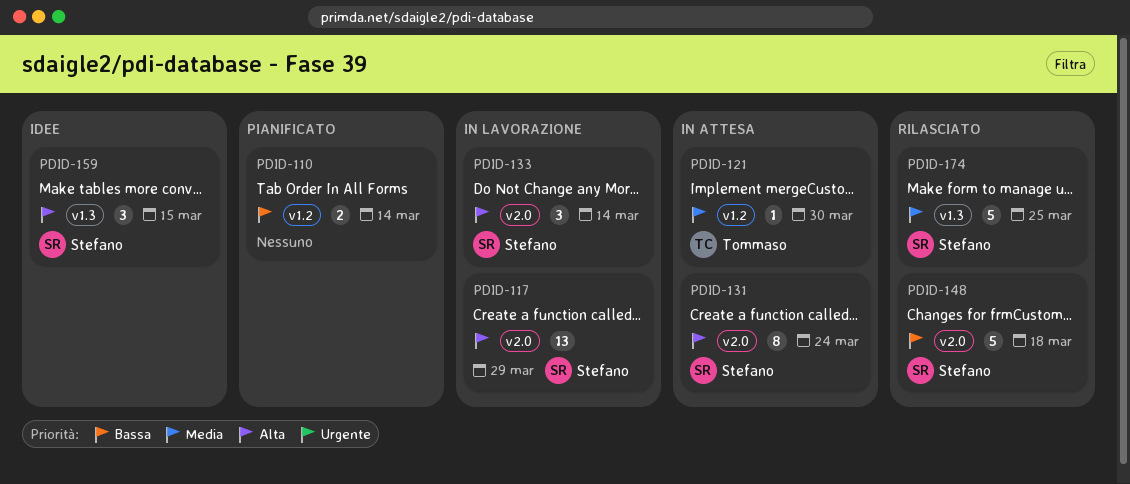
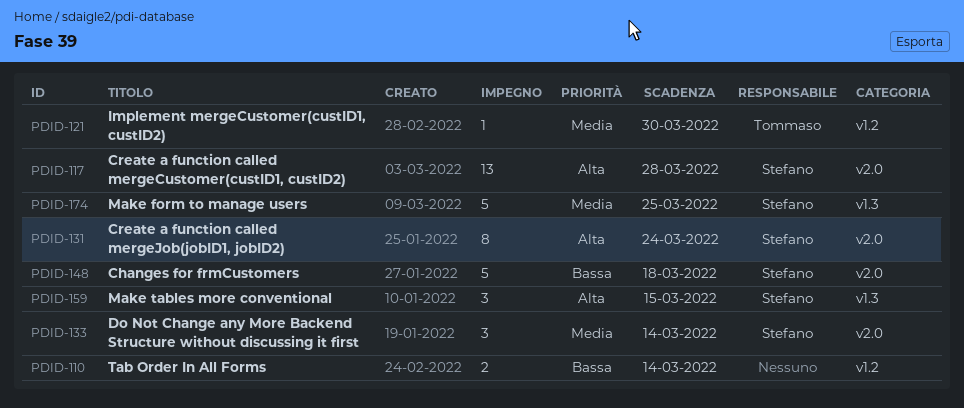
PDID-117, due: Mar 29 -> Mar 28
PDID-133, priority: Alta -> Media

